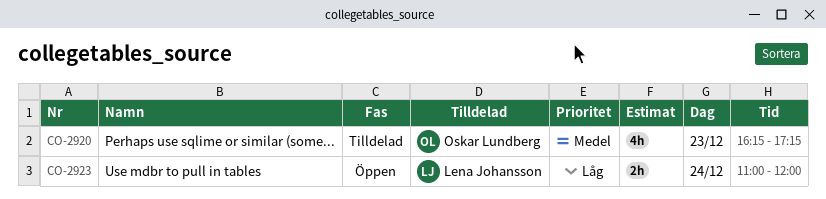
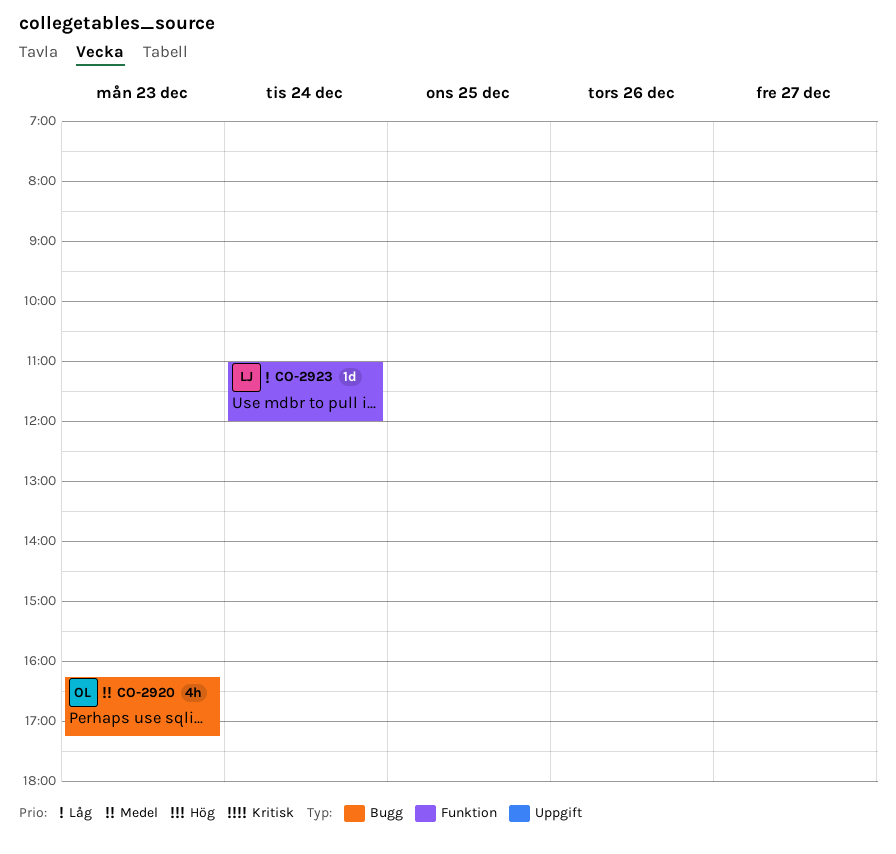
CO-2923, estimate: 2h -> 1d

